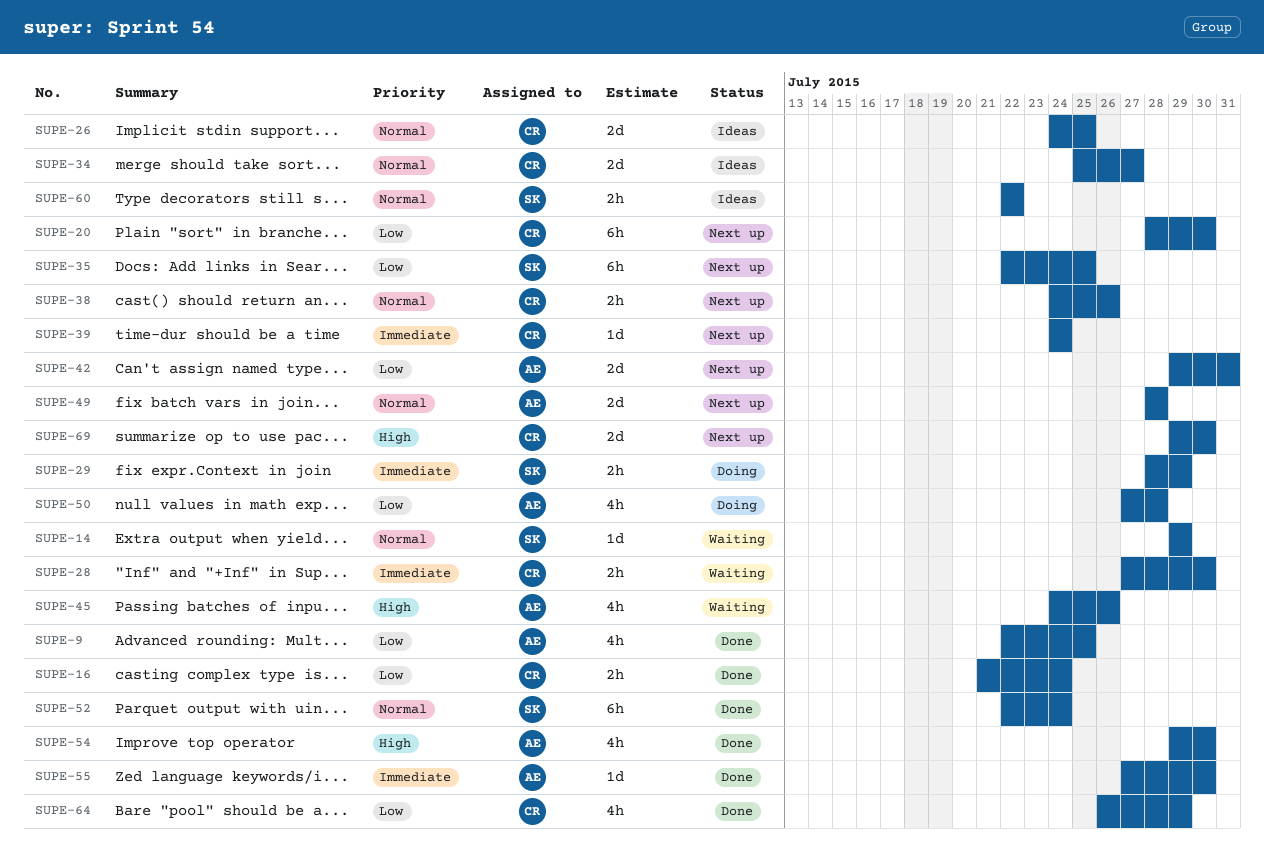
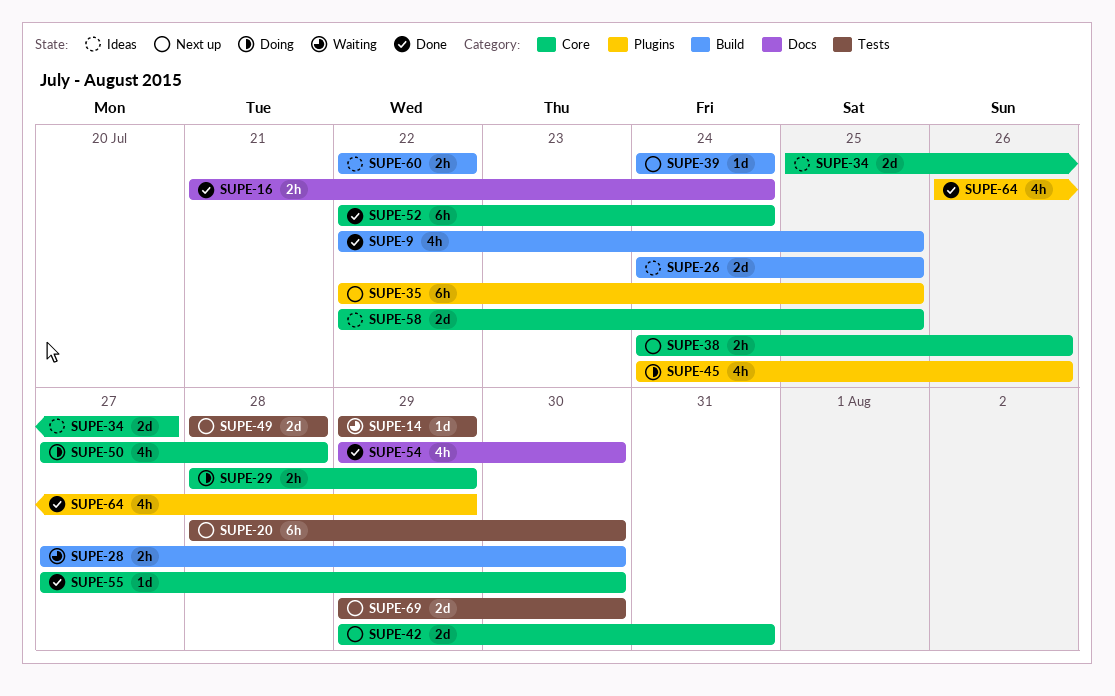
SUPE-45, status: Waiting -> Doing
SUPE-58: none -> present

